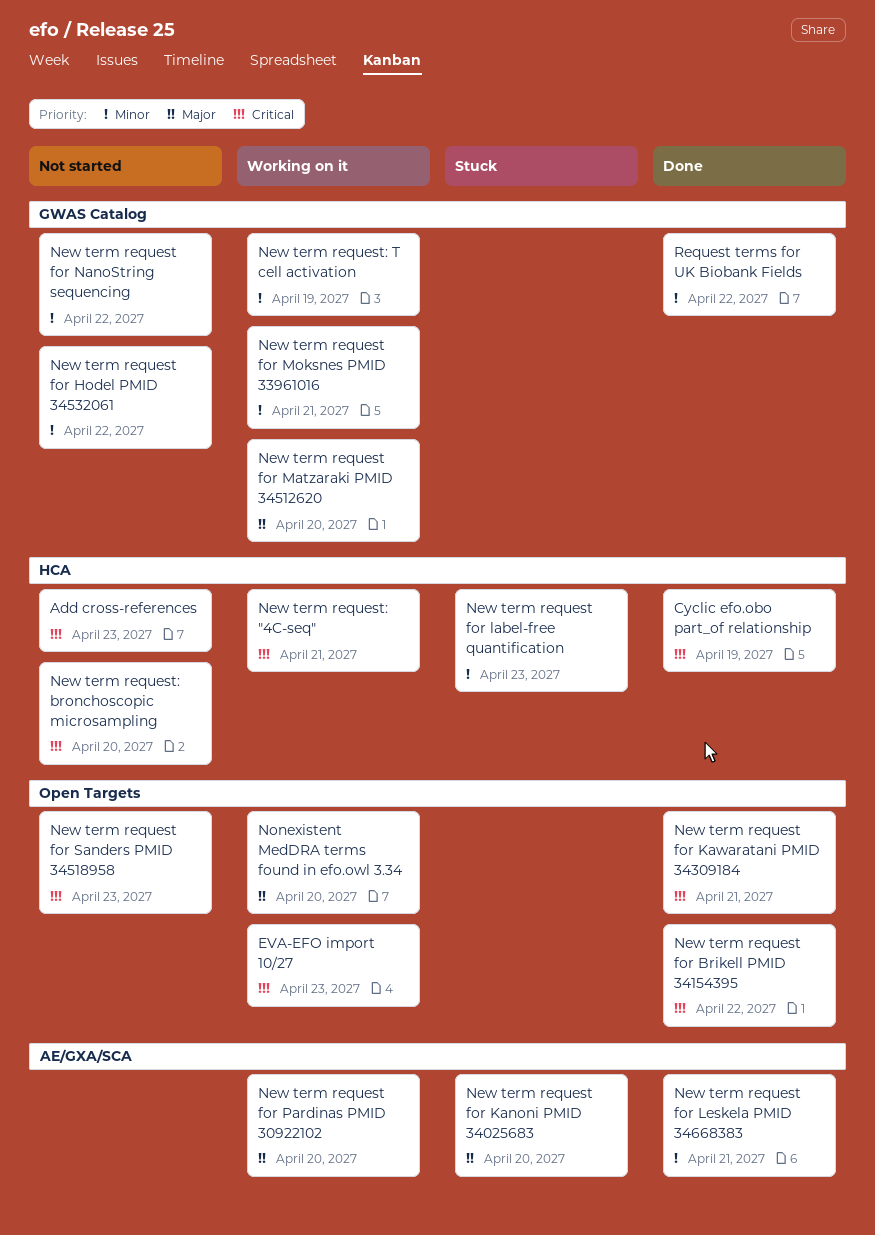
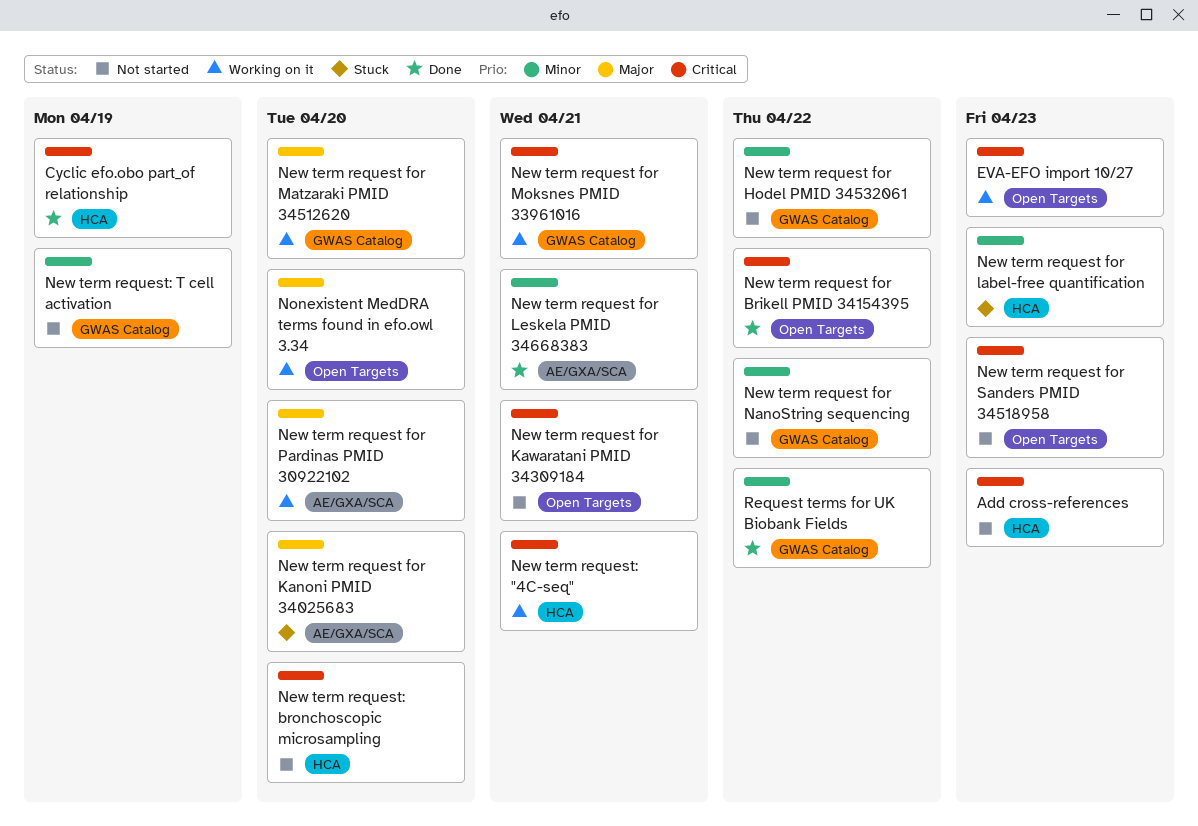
New term request for Kawaratani PMID 34309184, status: Done -> Not started
New term request for Moksnes PMID 33961016, priority: Minor -> Critical
New term request: T cell activation, status: Working on it -> Not started

